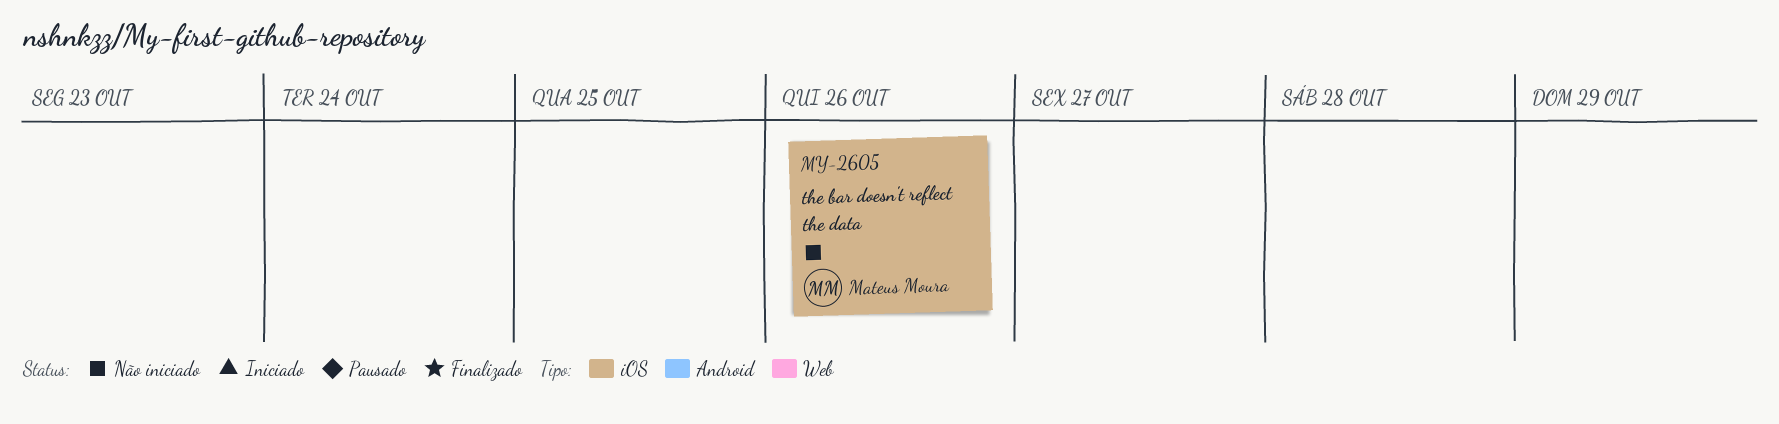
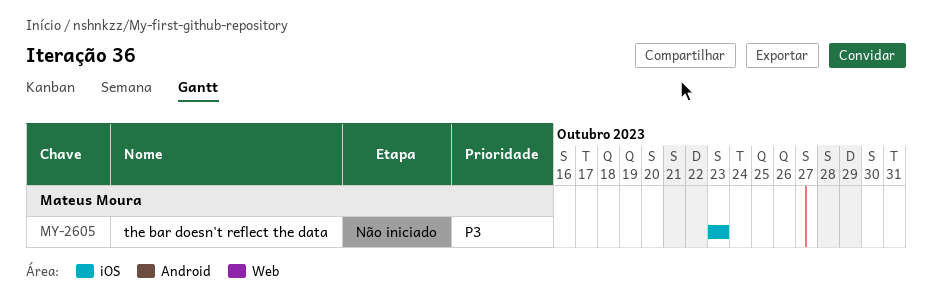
MY-2605, due: Oct 26 -> Oct 23

